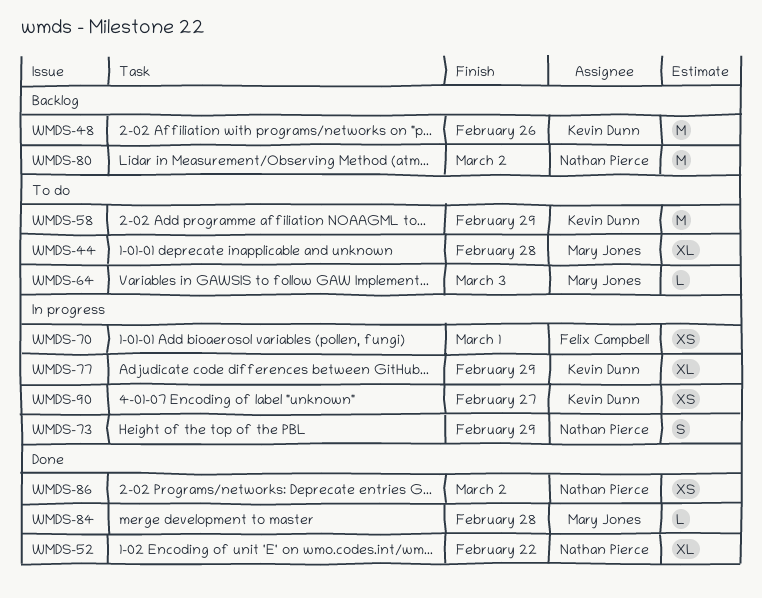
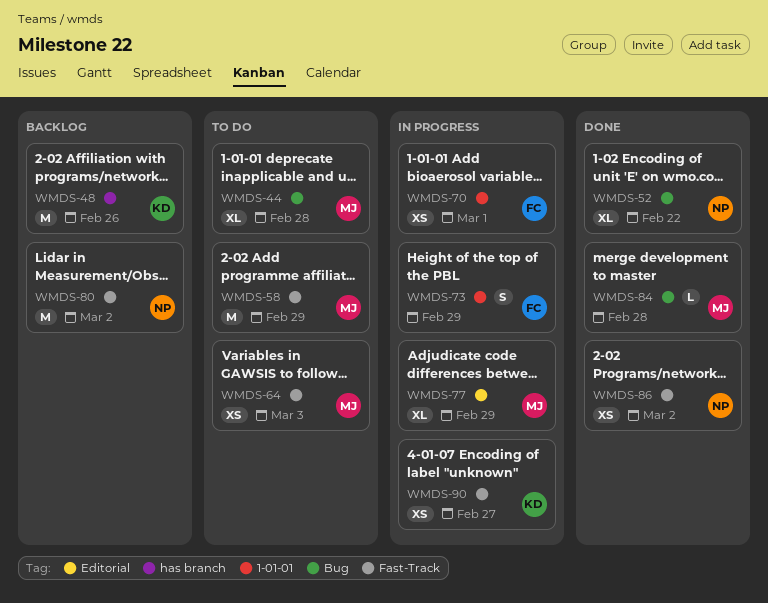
WMDS-58, owner: Kevin Dunn -> Mary Jones
WMDS-64, estimate: L -> XS
WMDS-73, owner: Nathan Pierce -> Felix Campbell
WMDS-77, owner: Kevin Dunn -> Mary Jones

